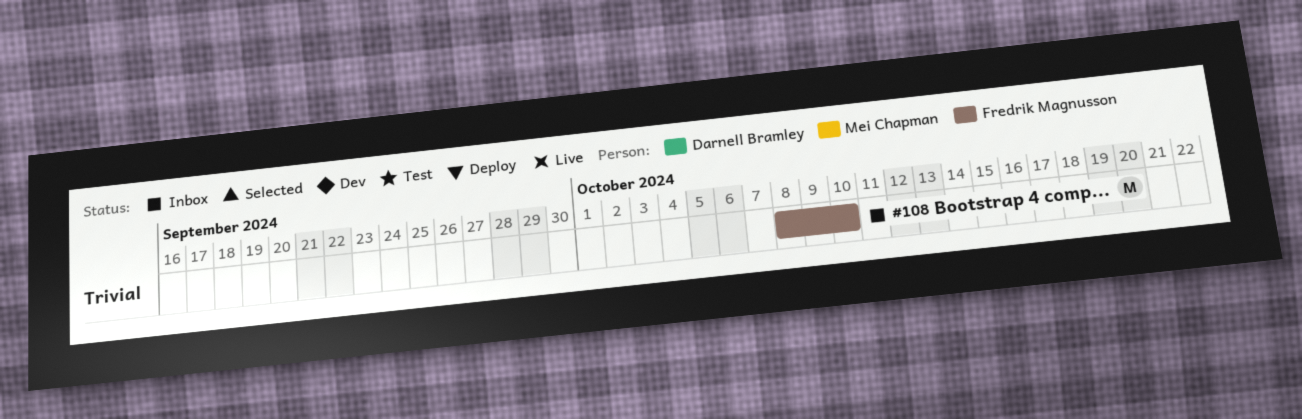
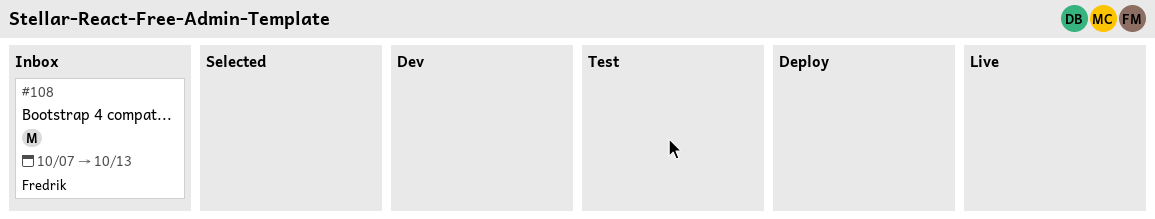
#108, start: Oct 8 -> Oct 7
#108, due: Oct 10 -> Oct 13

